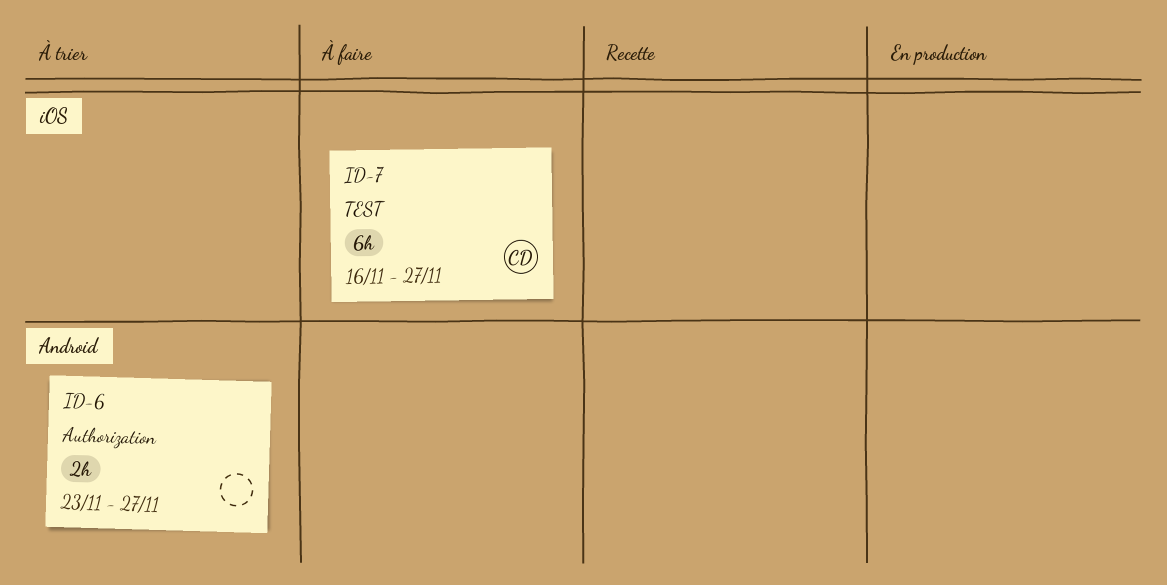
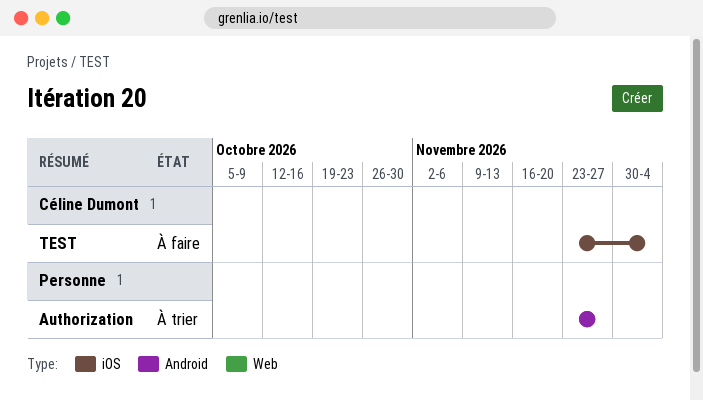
TEST, start: Nov 16 -> Nov 23
TEST, due: Nov 27 -> Dec 4

